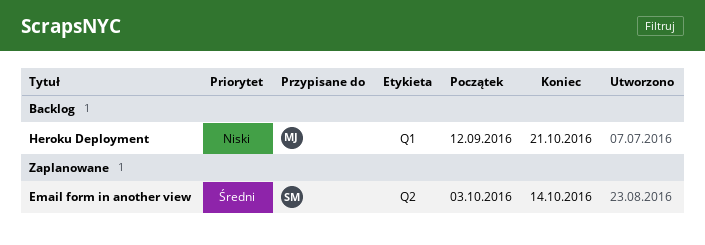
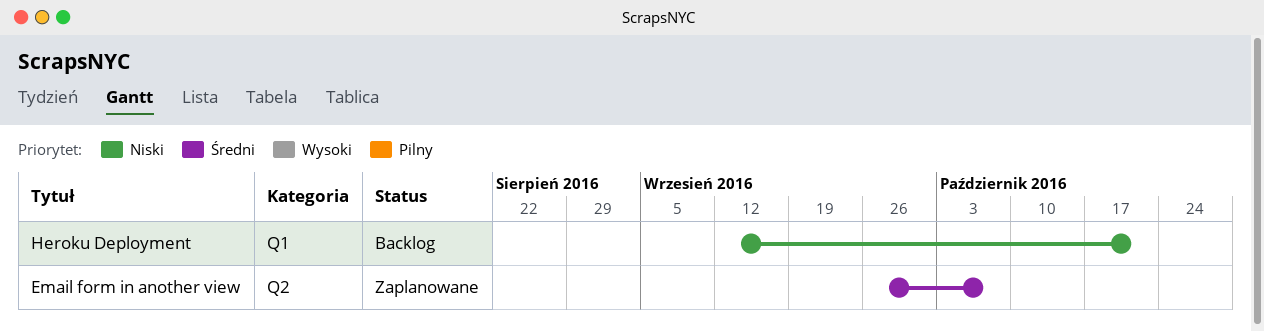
Email form in another view, start: Oct 3 -> Sep 26
Email form in another view, due: Oct 14 -> Oct 7

